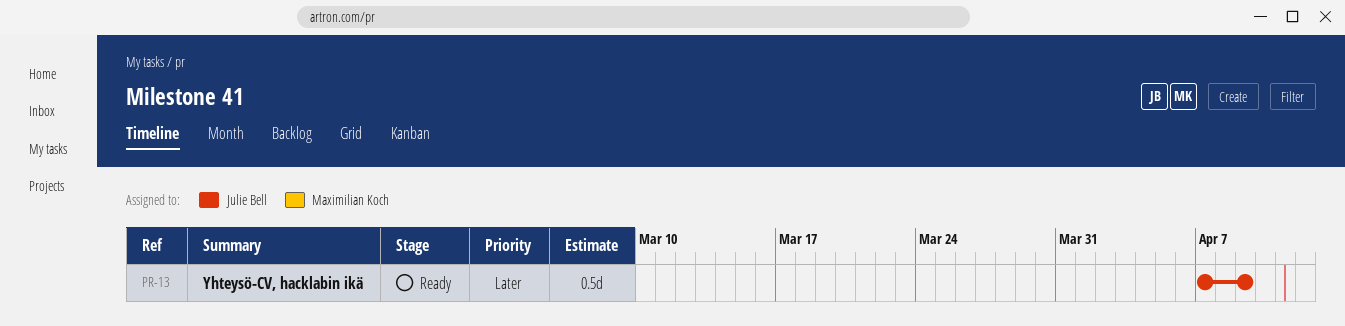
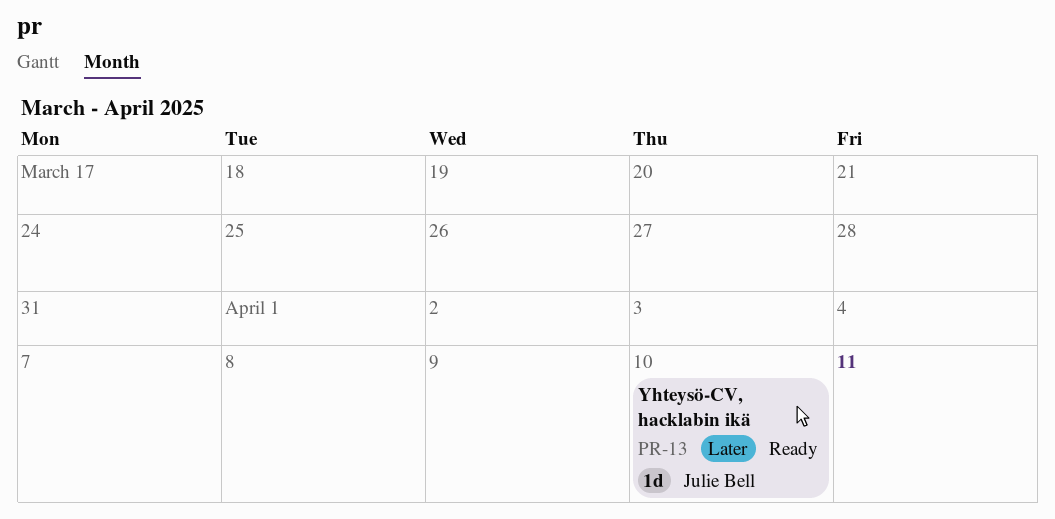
PR-13, estimate: 0.5d -> 1d
PR-13, due: Apr 9 -> Apr 10

